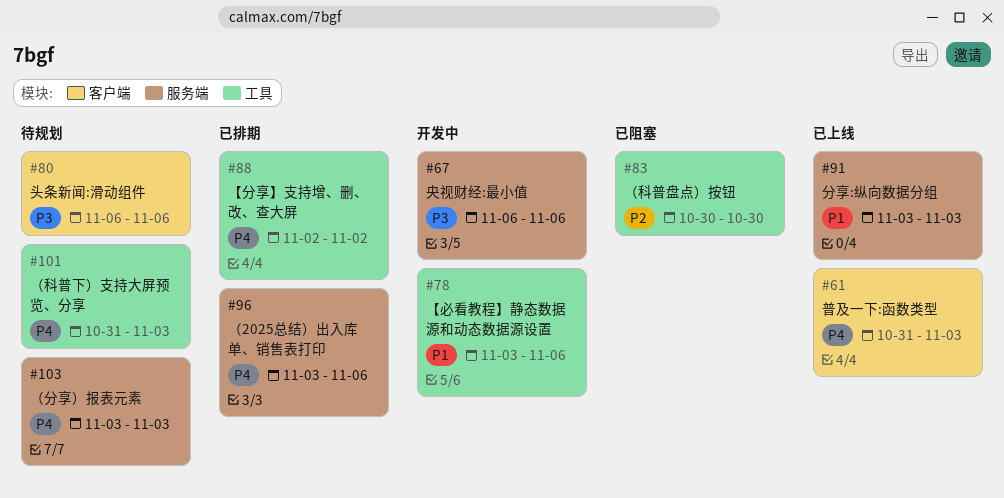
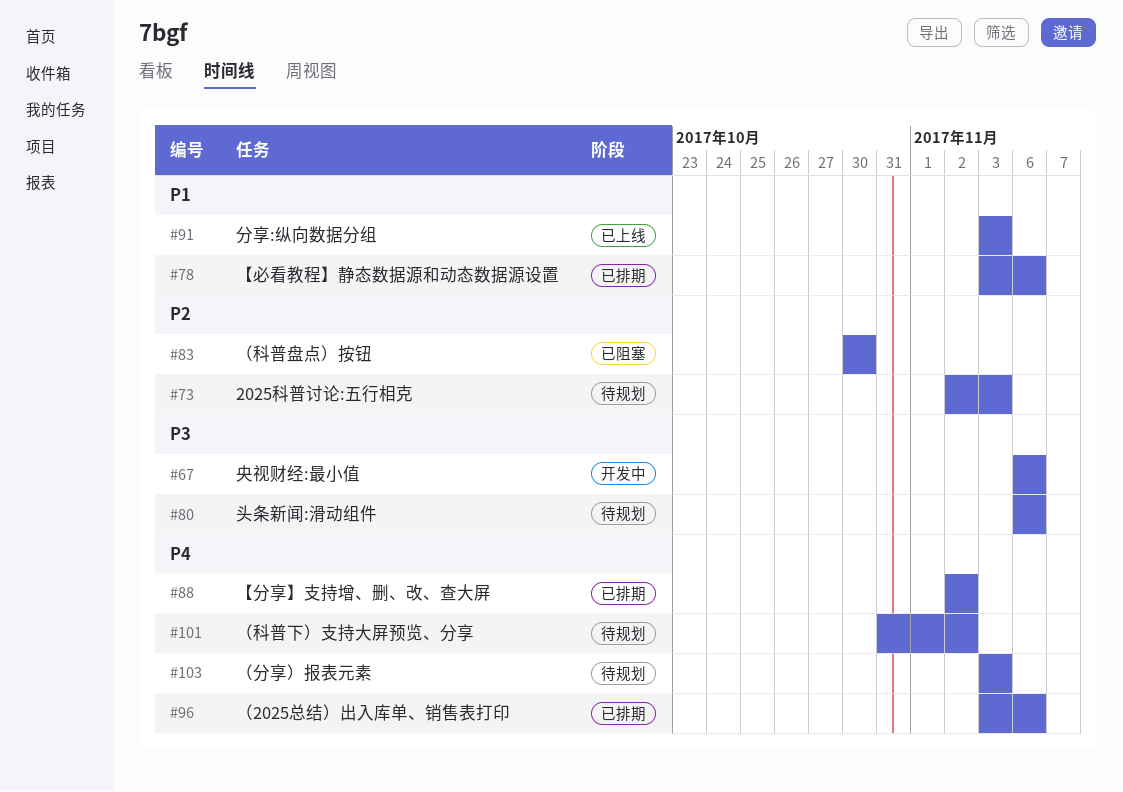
#61: present -> none
#73: none -> present
#78, status: 开发中 -> 已排期
#101, due: Nov 3 -> Nov 2

